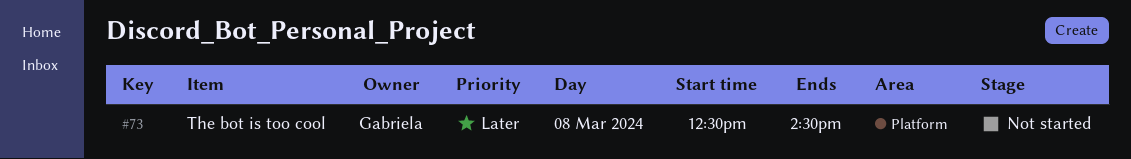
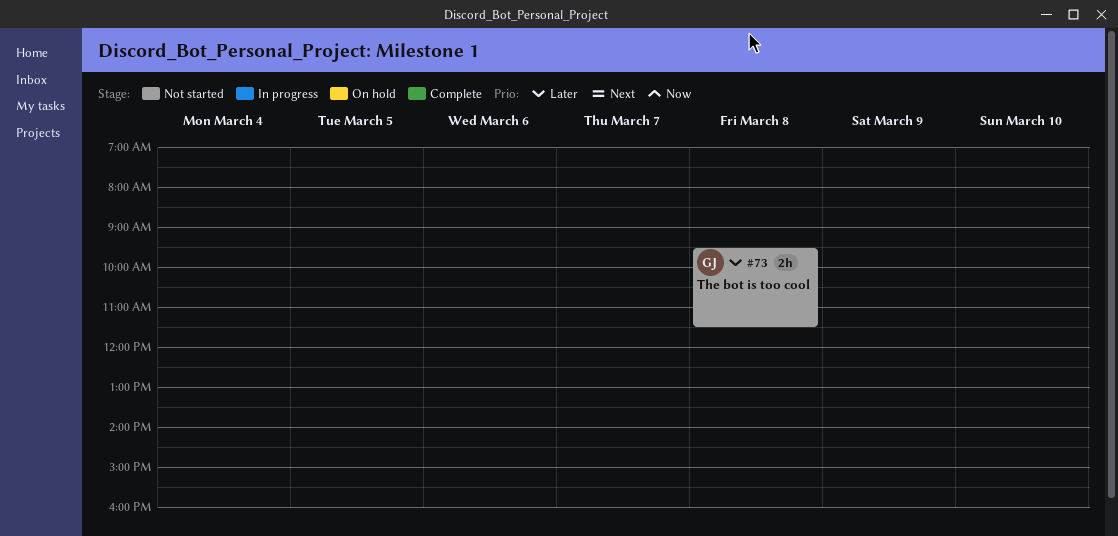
#73, begins: 12:30 -> 09:30
#73, ends: 14:30 -> 11:30

